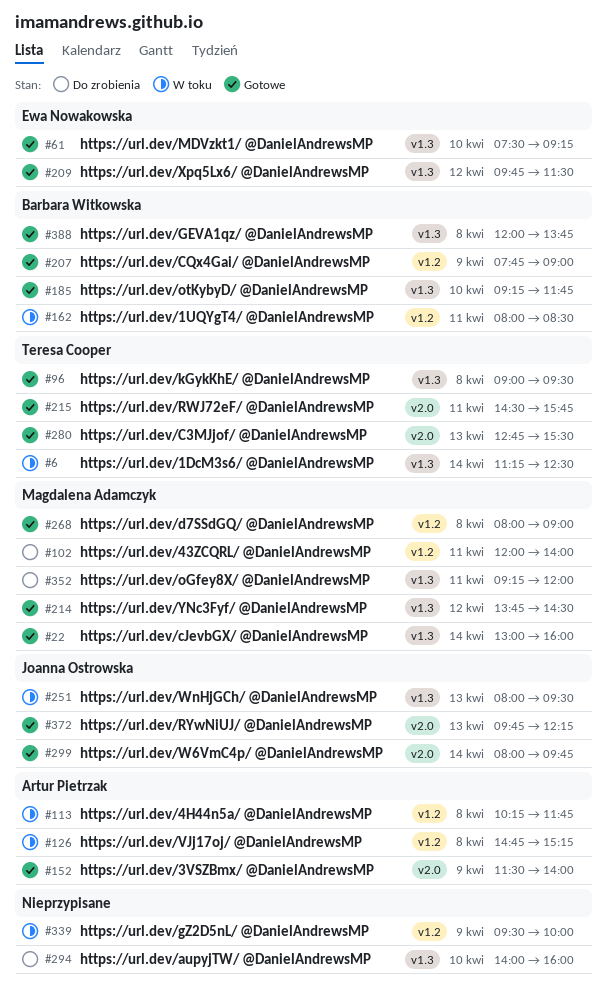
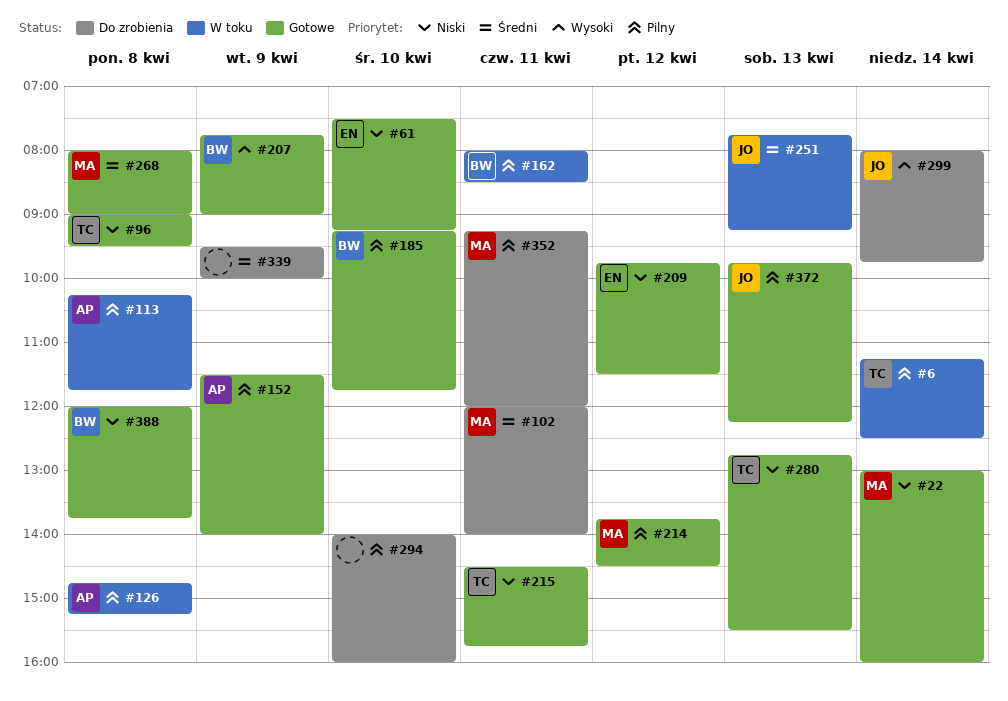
#251, begins: 08:00 -> 07:45
#251, ends: 09:30 -> 09:15
#299, status: Gotowe -> Do zrobienia
#339, status: W toku -> Do zrobienia

